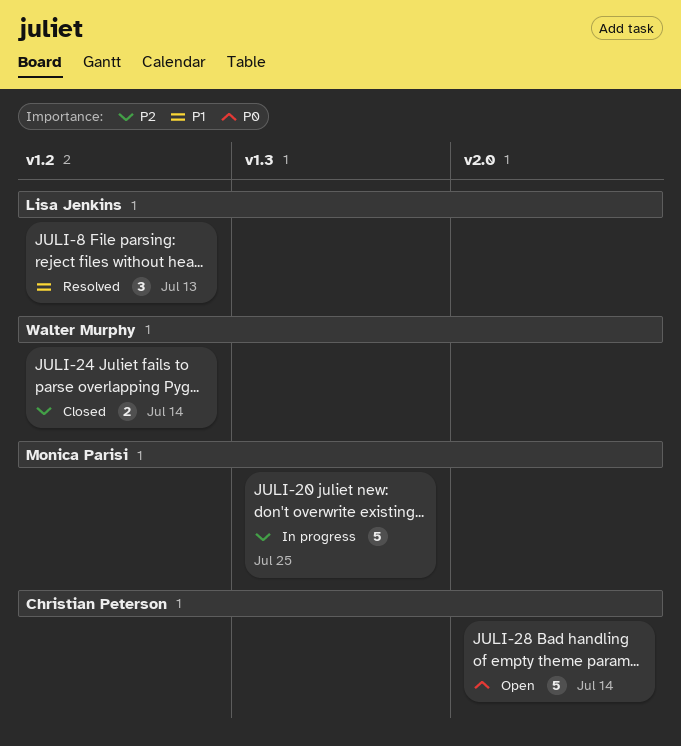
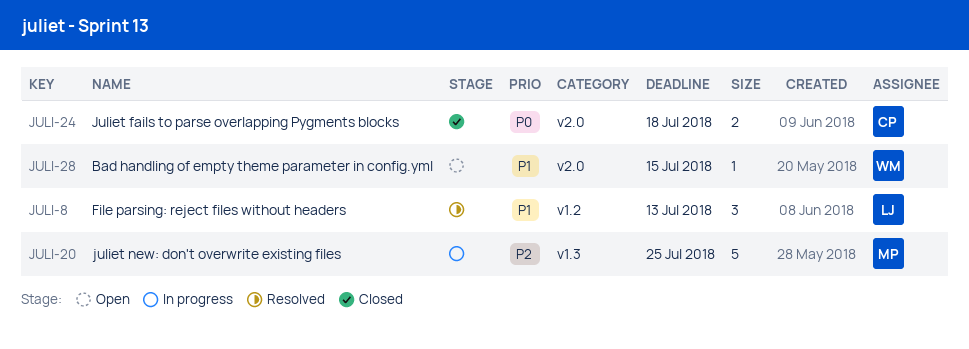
JULI-24, owner: Walter Murphy -> Christian Peterson
JULI-24, priority: P2 -> P0
JULI-24, label: v1.2 -> v2.0
JULI-24, due: Jul 14 -> Jul 18
JULI-28, owner: Christian Peterson -> Walter Murphy
JULI-28, priority: P0 -> P1
JULI-28, estimate: 5 -> 1
JULI-28, due: Jul 14 -> Jul 15

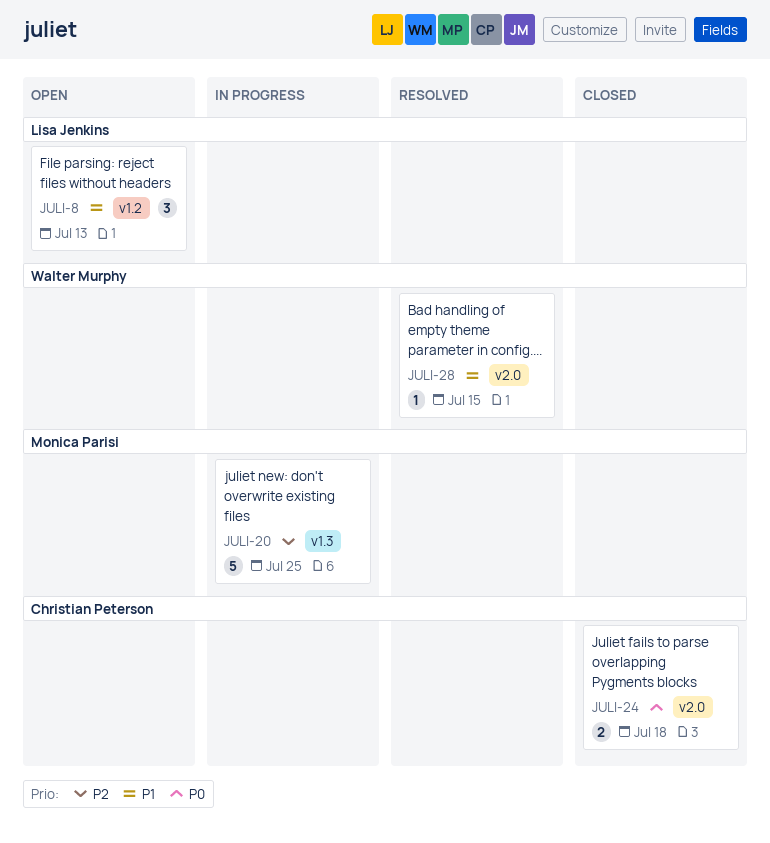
JULI-8, status: Resolved -> Open
JULI-28, status: Open -> Resolved

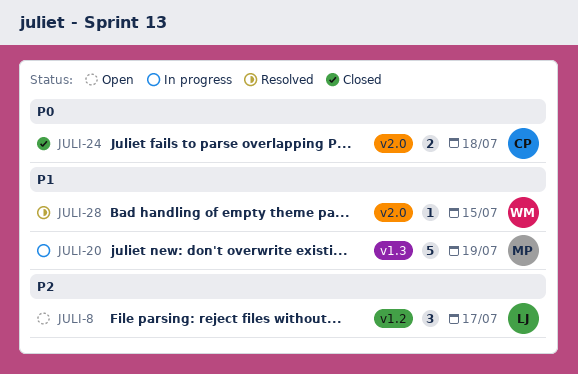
JULI-8, priority: P1 -> P2
JULI-8, due: Jul 13 -> Jul 17
JULI-20, priority: P2 -> P1
JULI-20, due: Jul 25 -> Jul 19

